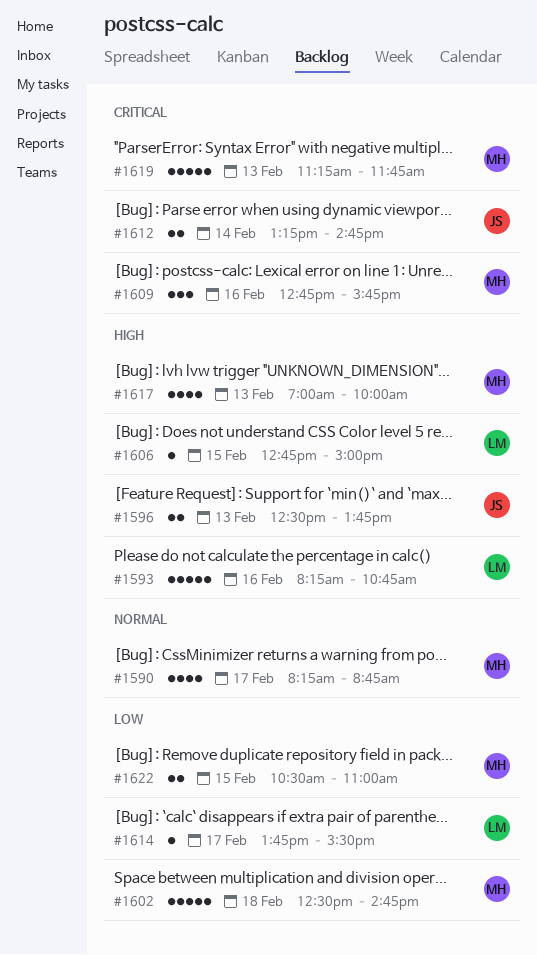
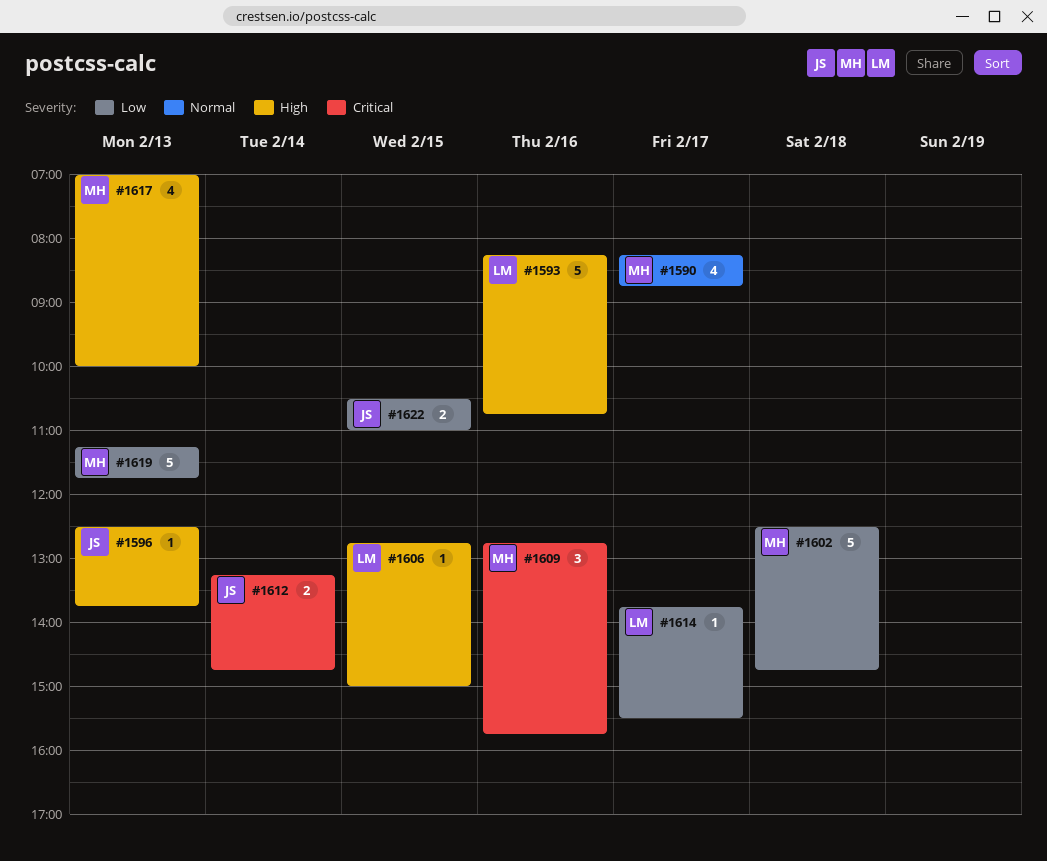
#1596, estimate: 2 -> 1
#1619, priority: Critical -> Low
#1622, owner: MH -> JS

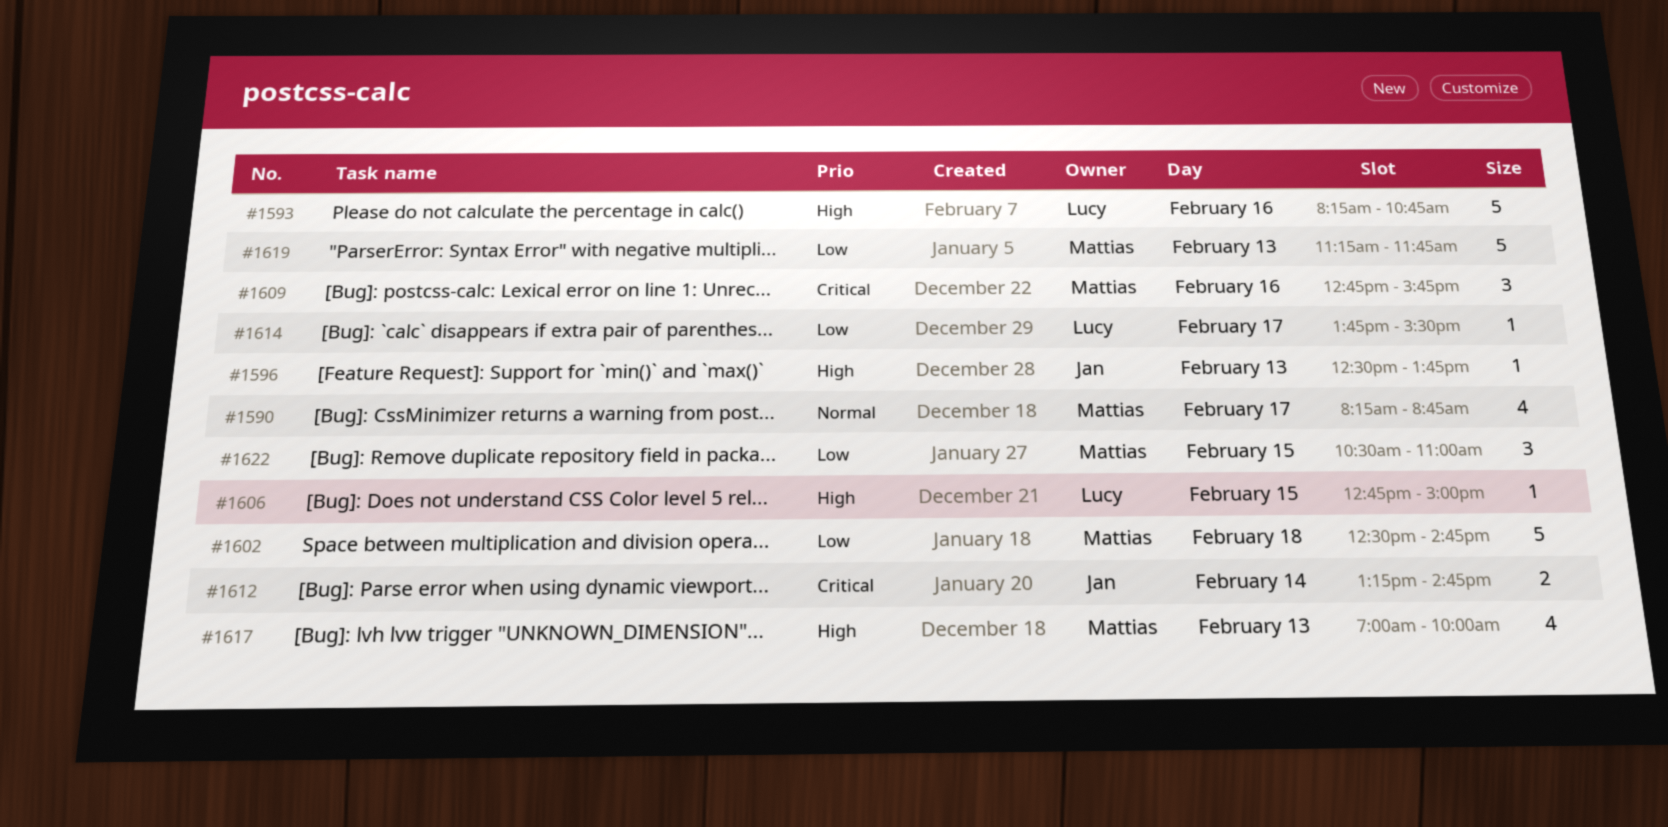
#1622, owner: Jan -> Mattias
#1622, estimate: 2 -> 3

